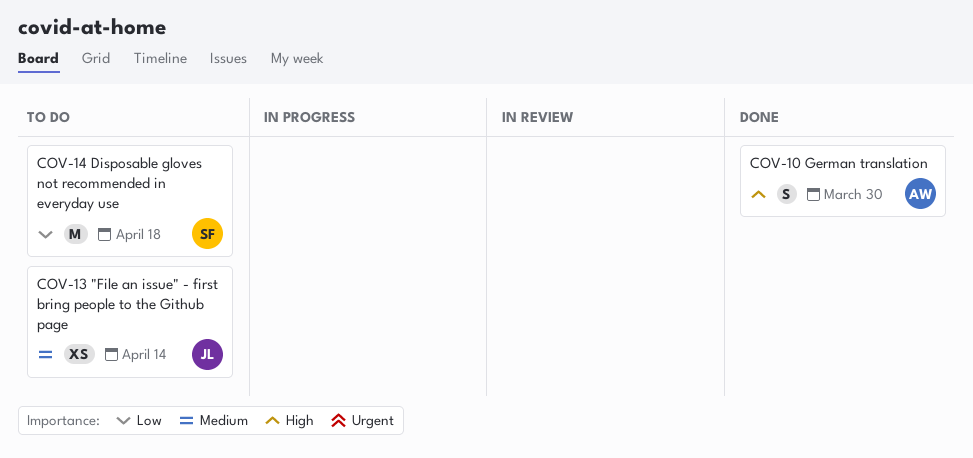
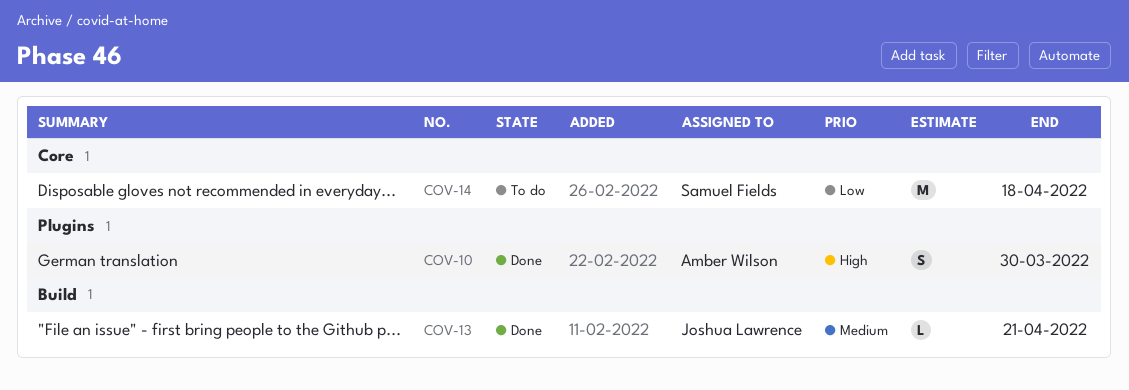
COV-13, status: To do -> Done
COV-13, estimate: XS -> L
COV-13, due: Apr 14 -> Apr 21

